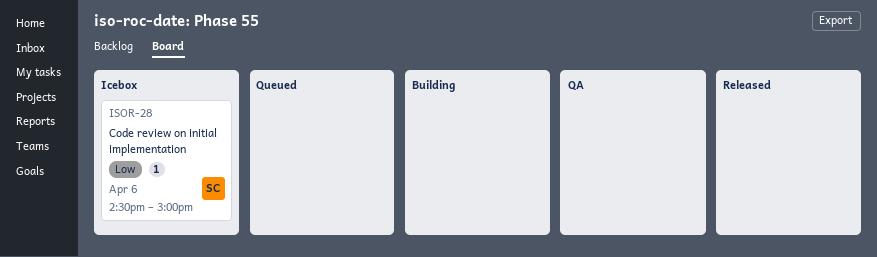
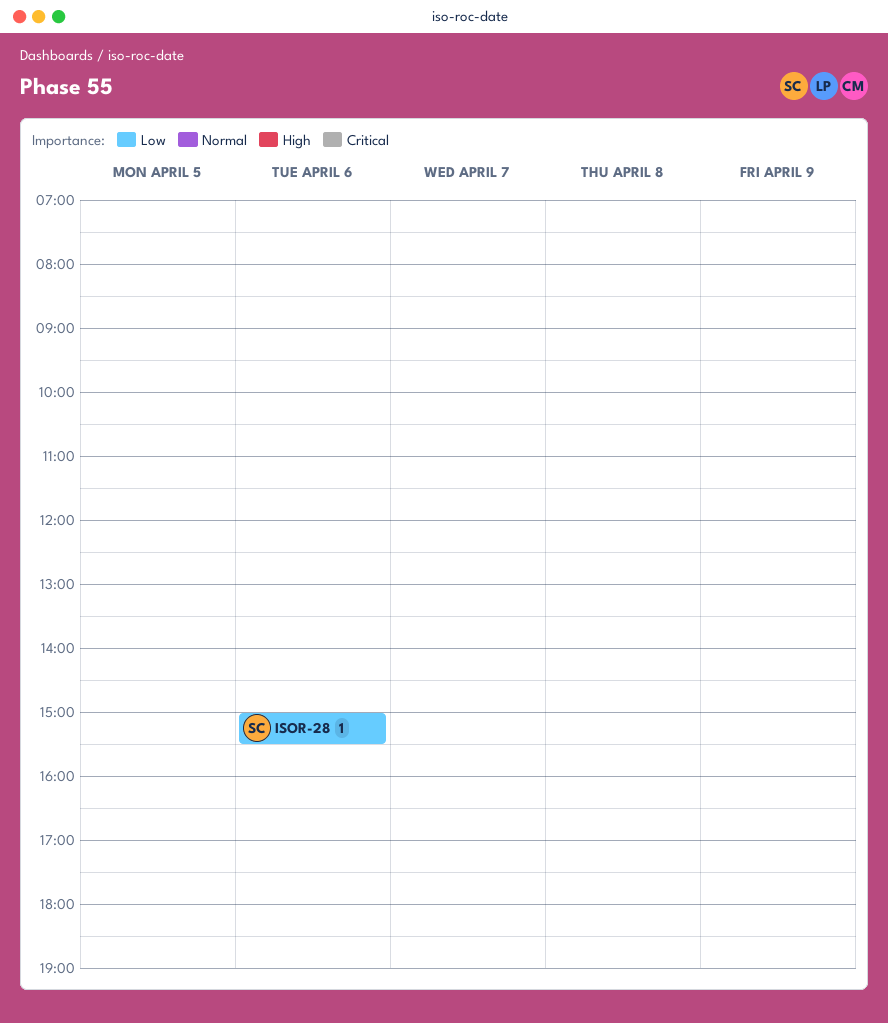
ISOR-28, begins: 14:30 -> 15:00
ISOR-28, ends: 15:00 -> 15:30

